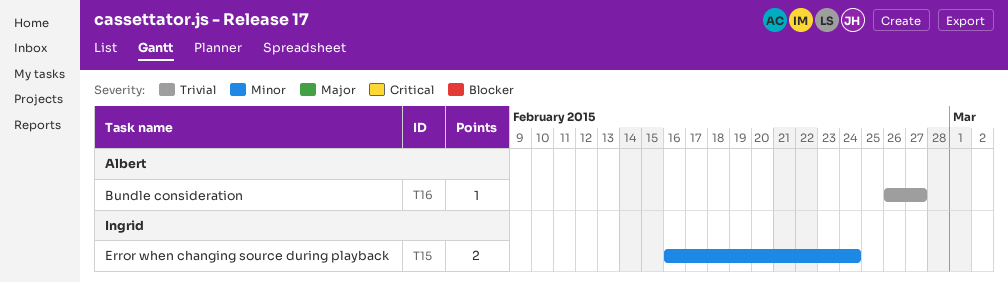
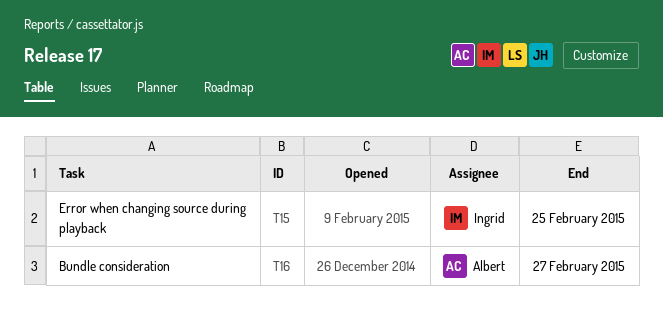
T15, due: Feb 24 -> Feb 25

